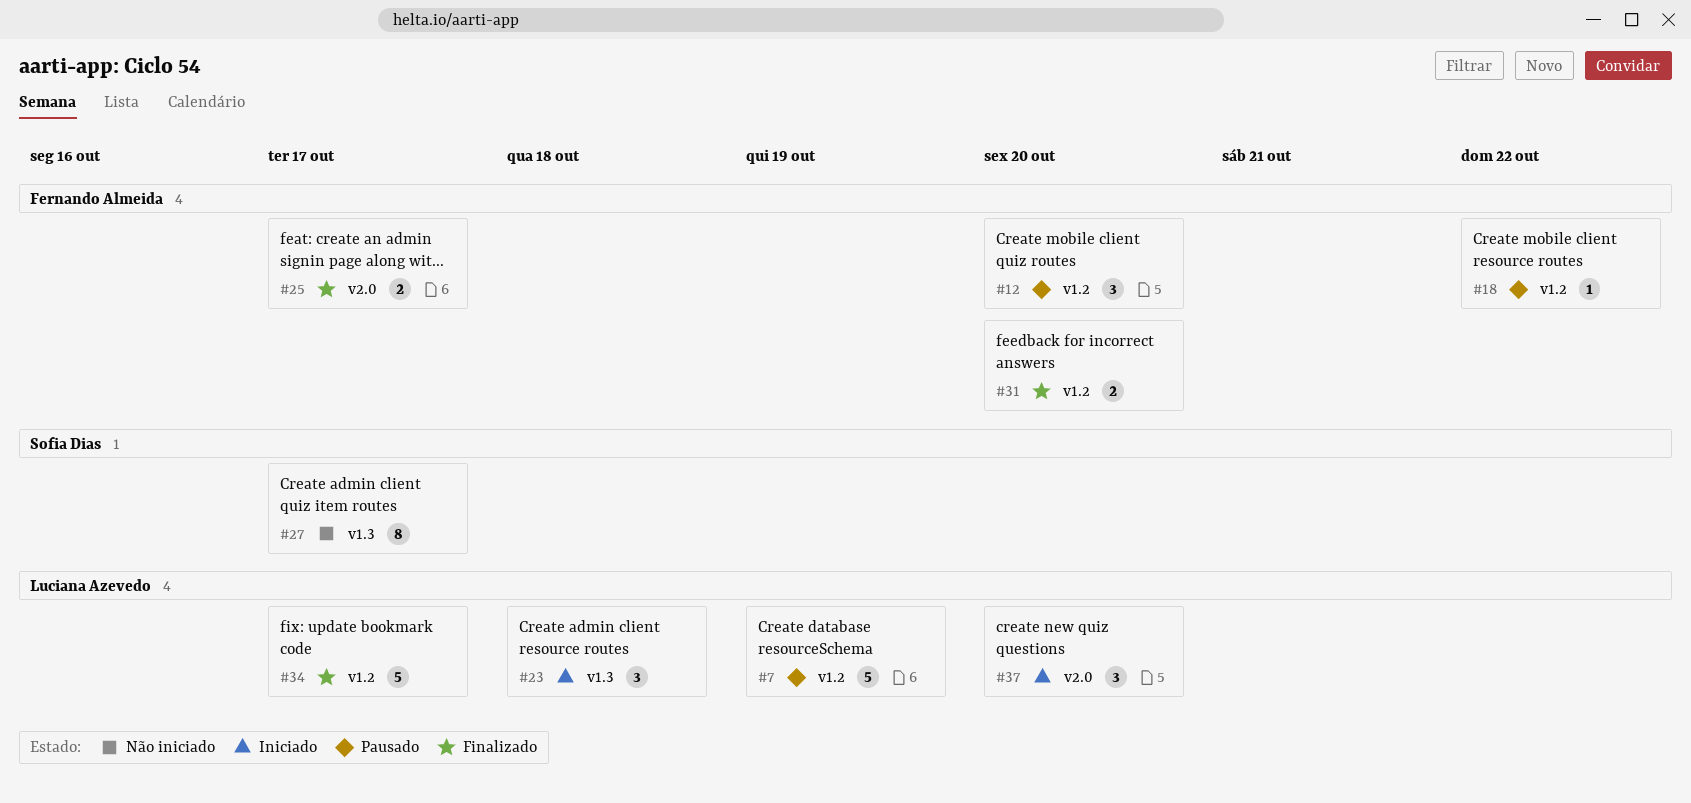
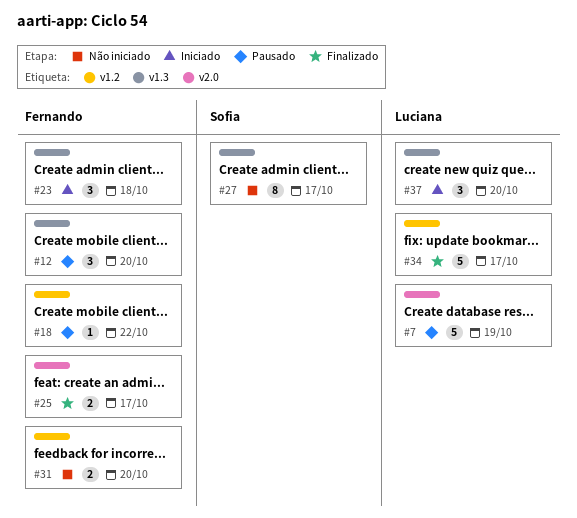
#7, label: v1.2 -> v2.0
#12, label: v1.2 -> v1.3
#23, owner: Luciana Azevedo -> Fernando Almeida
#31, status: Finalizado -> Não iniciado
#37, label: v2.0 -> v1.3

